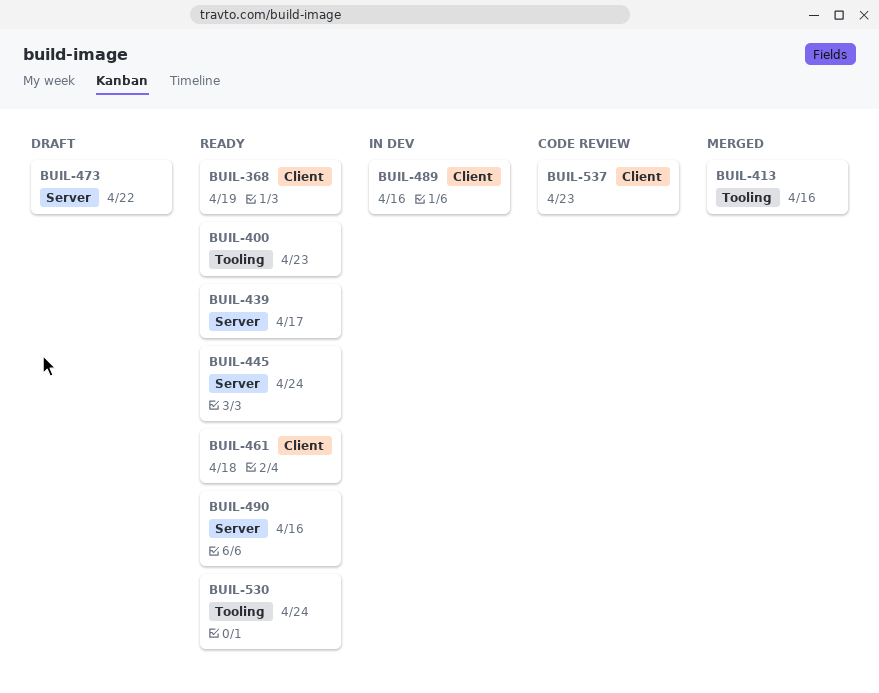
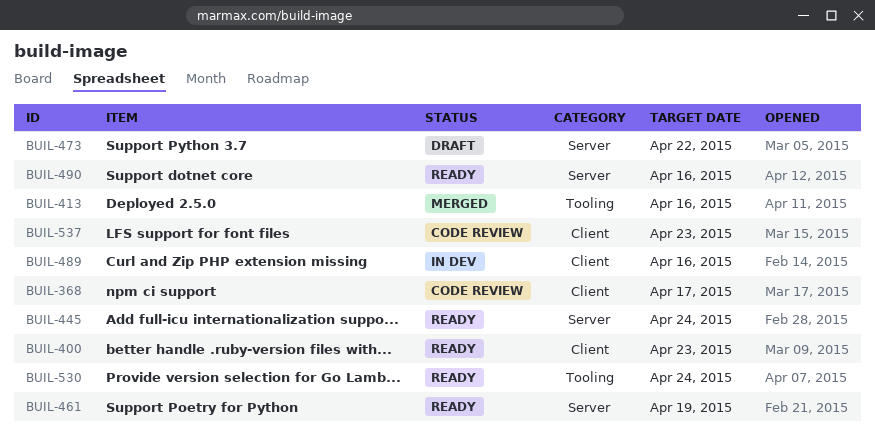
BUIL-368, status: Ready -> Code review
BUIL-368, due: Apr 19 -> Apr 17
BUIL-400, label: Tooling -> Client
BUIL-439: present -> none
BUIL-461, label: Client -> Server
BUIL-461, due: Apr 18 -> Apr 19

